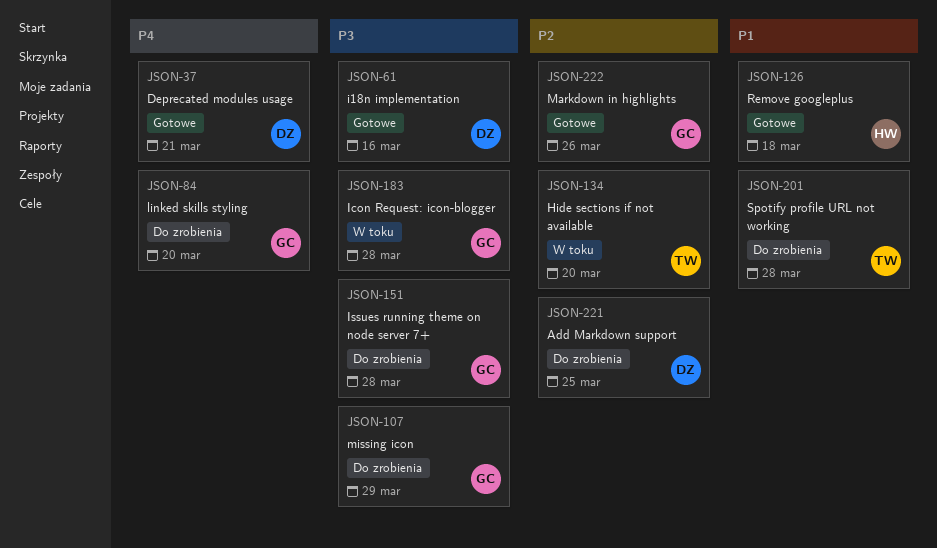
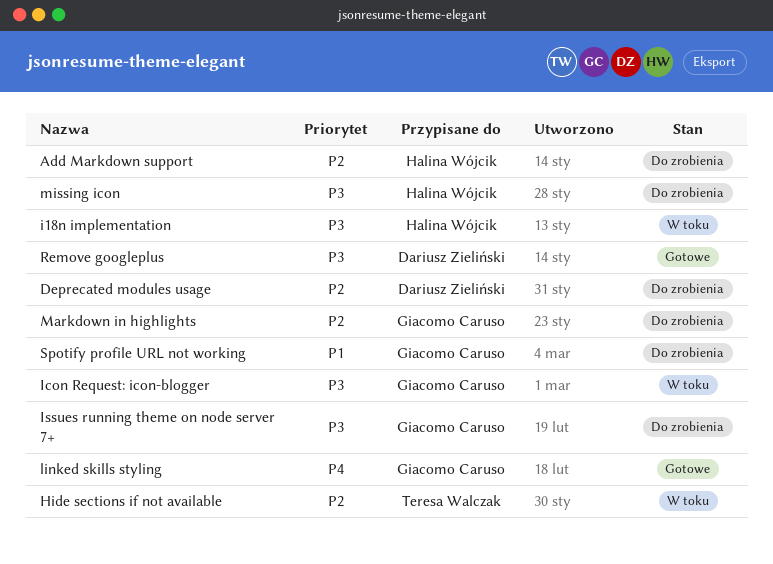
Add Markdown support, owner: Dariusz Zieliński -> Halina Wójcik
Deprecated modules usage, status: Gotowe -> Do zrobienia
Deprecated modules usage, priority: P4 -> P2
i18n implementation, status: Gotowe -> W toku
i18n implementation, owner: Dariusz Zieliński -> Halina Wójcik
linked skills styling, status: Do zrobienia -> Gotowe
Markdown in highlights, status: Gotowe -> Do zrobienia
missing icon, owner: Giacomo Caruso -> Halina Wójcik
Remove googleplus, owner: Halina Wójcik -> Dariusz Zieliński
Remove googleplus, priority: P1 -> P3
Spotify profile URL not working, owner: Teresa Walczak -> Giacomo Caruso

